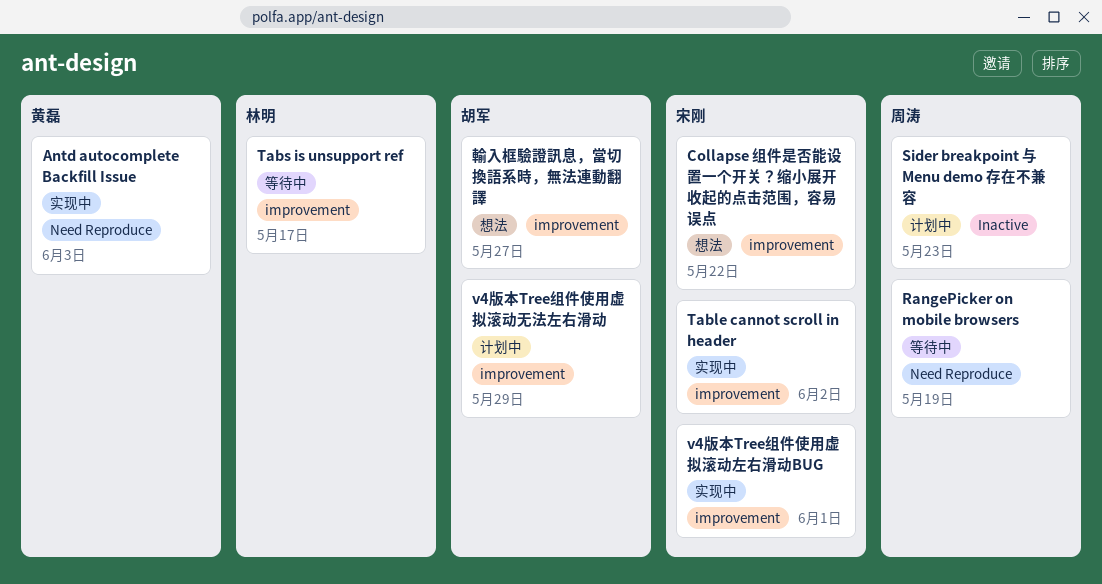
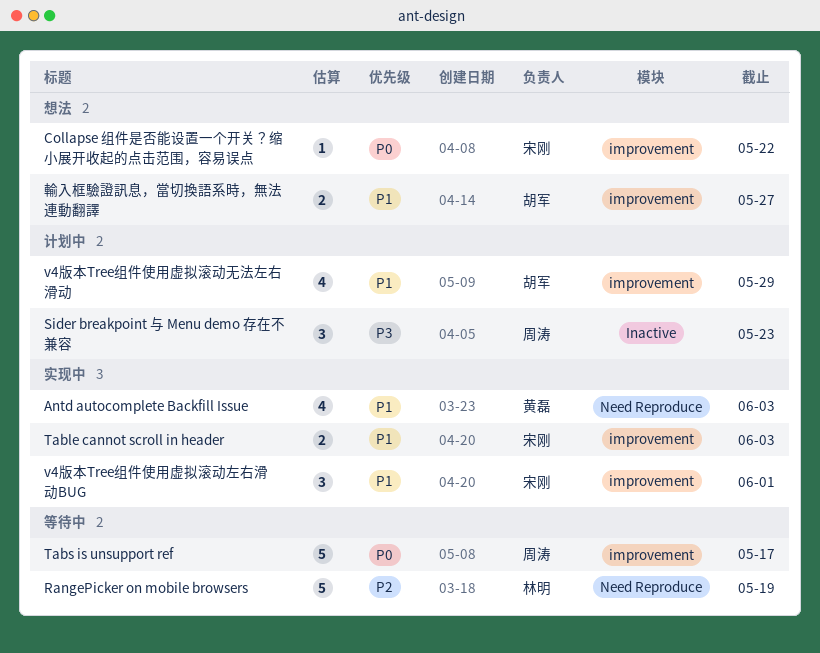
RangePicker on mobile browsers, owner: 周涛 -> 林明
Table cannot scroll in header, due: Jun 2 -> Jun 3
Tabs is unsupport ref, owner: 林明 -> 周涛

